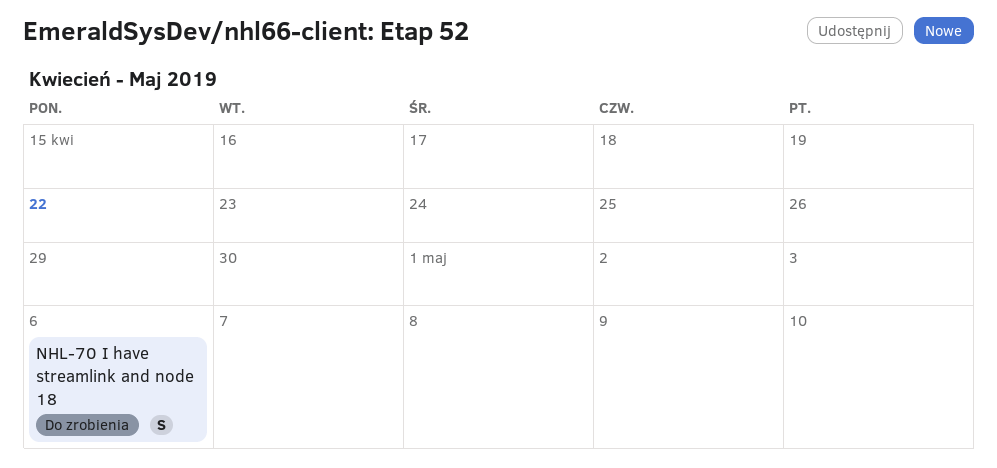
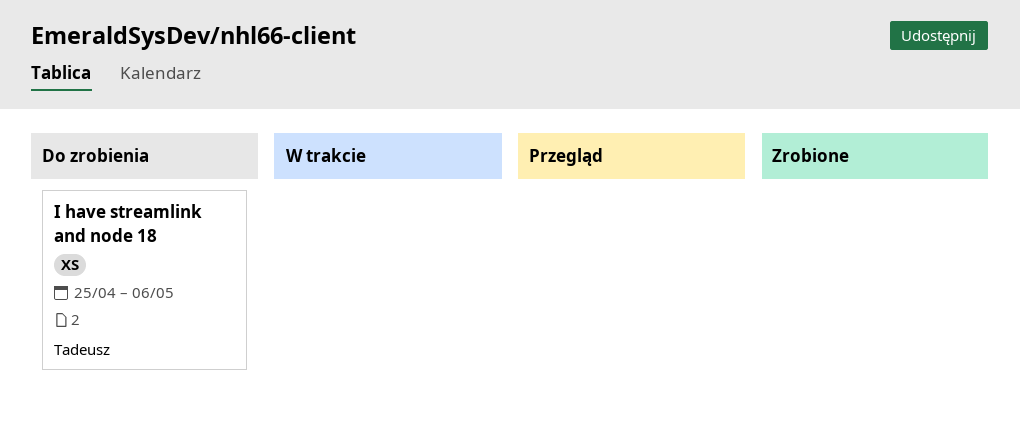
I have streamlink and node 18, estimate: S -> XS

